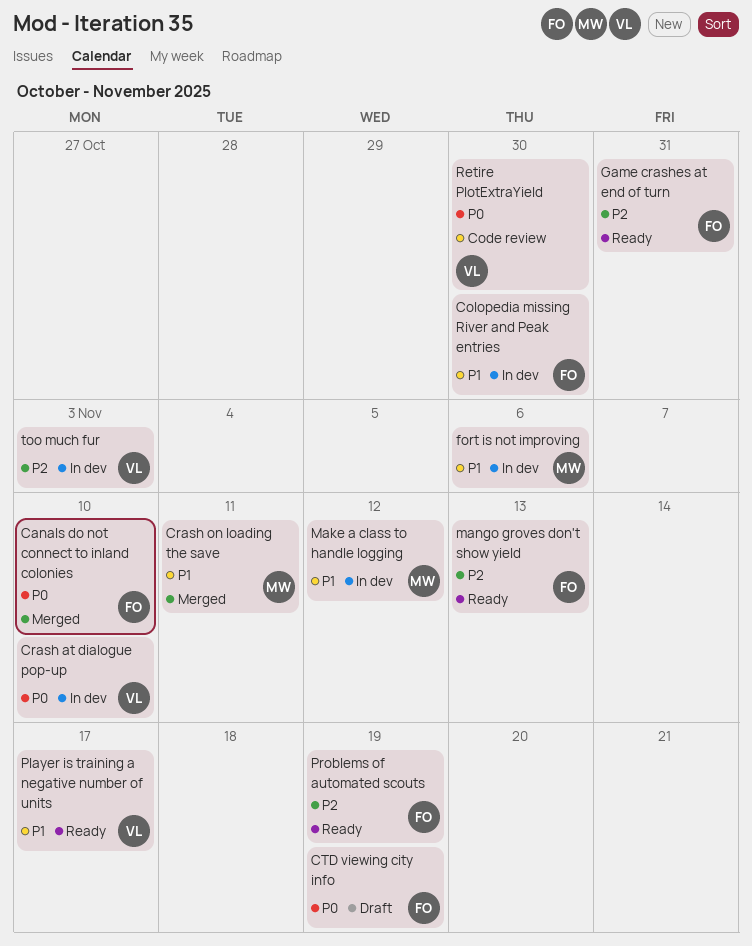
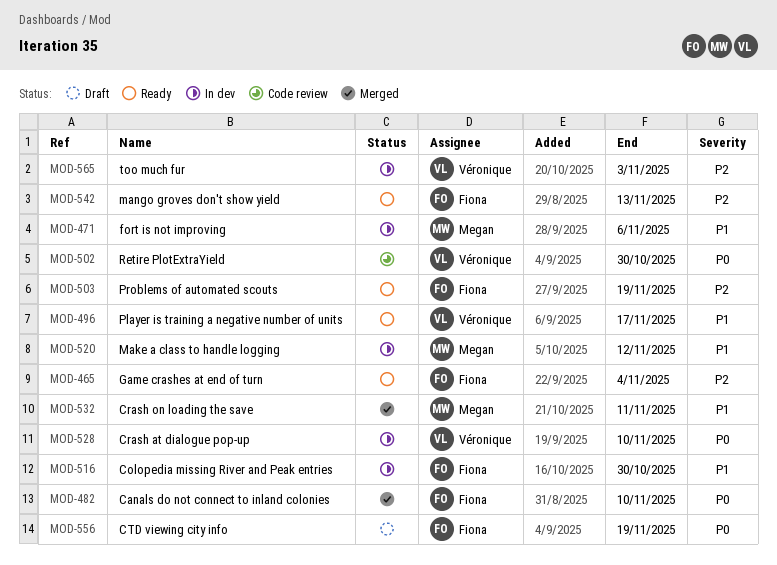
Game crashes at end of turn, due: Oct 31 -> Nov 4

